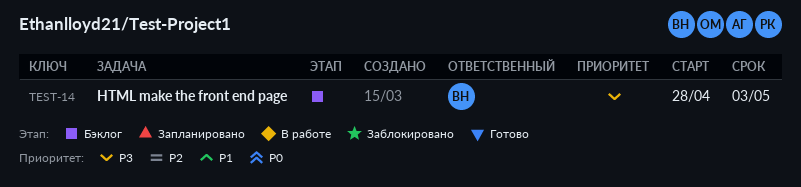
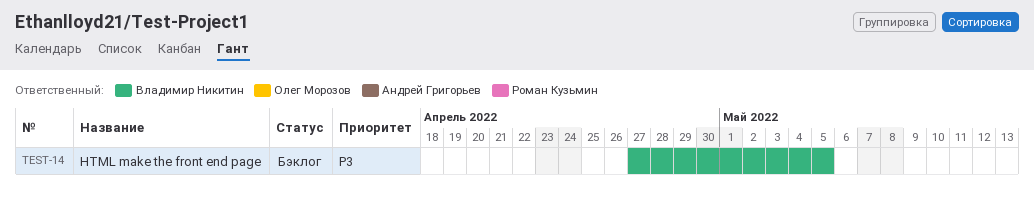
TEST-14, start: Apr 28 -> Apr 27
TEST-14, due: May 3 -> May 5

